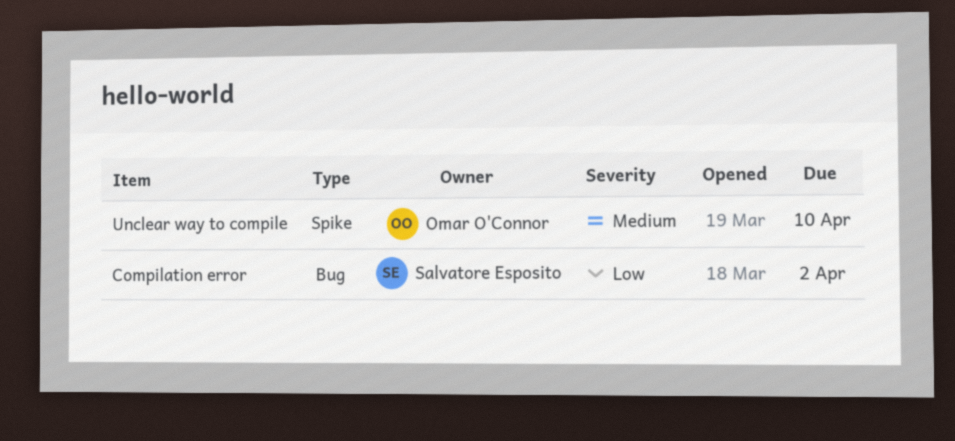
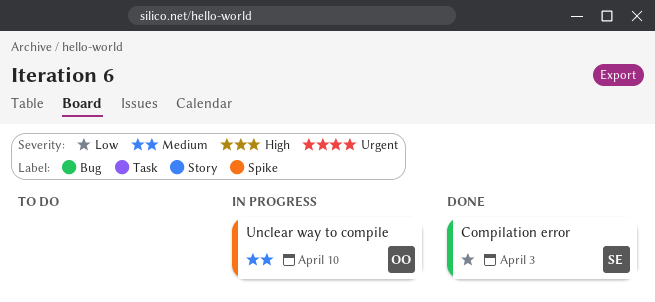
Compilation error, due: Apr 2 -> Apr 3

